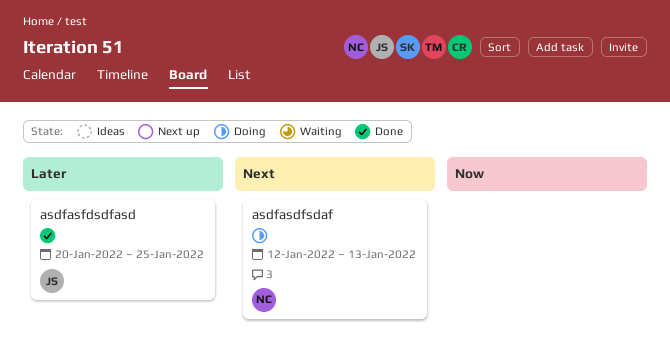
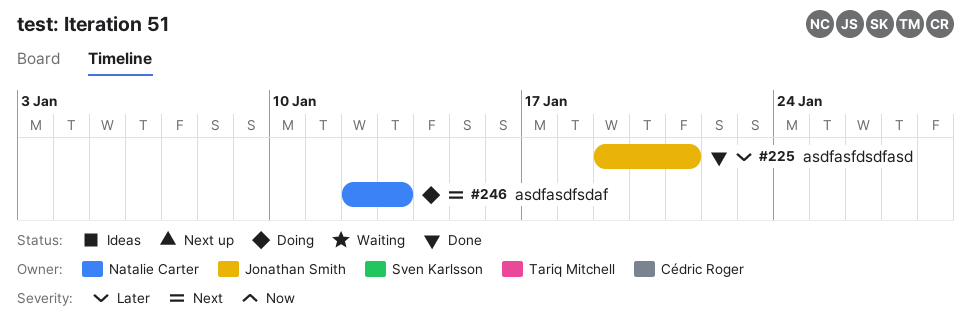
asdfasfdsdfasd, start: Jan 20 -> Jan 19
asdfasfdsdfasd, due: Jan 25 -> Jan 21

